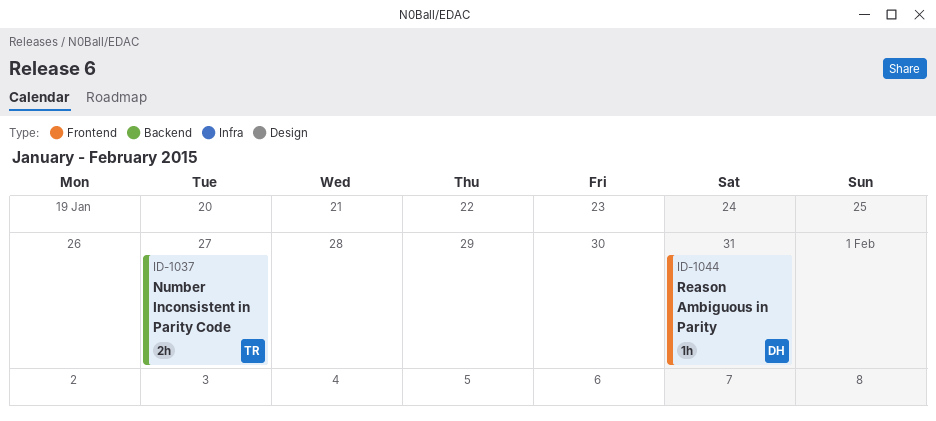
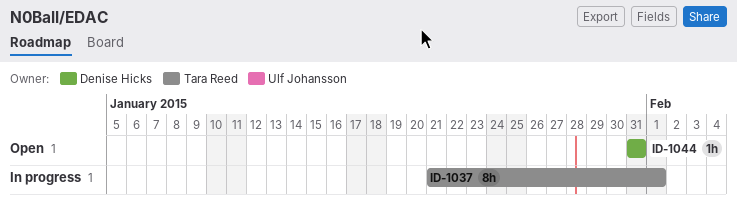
ID-1037, estimate: 2h -> 8h
ID-1037, due: Jan 27 -> Feb 1

